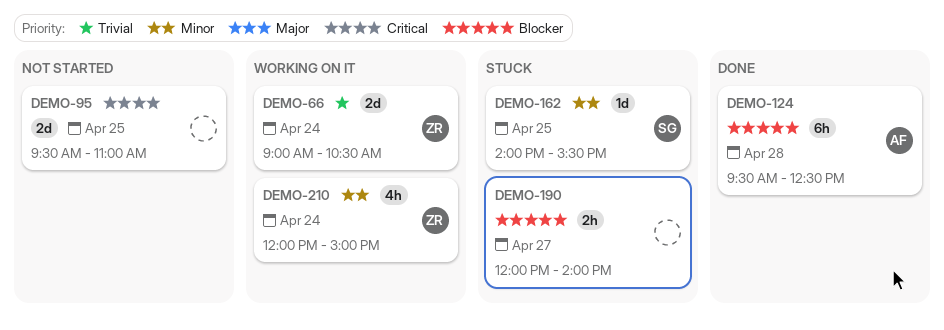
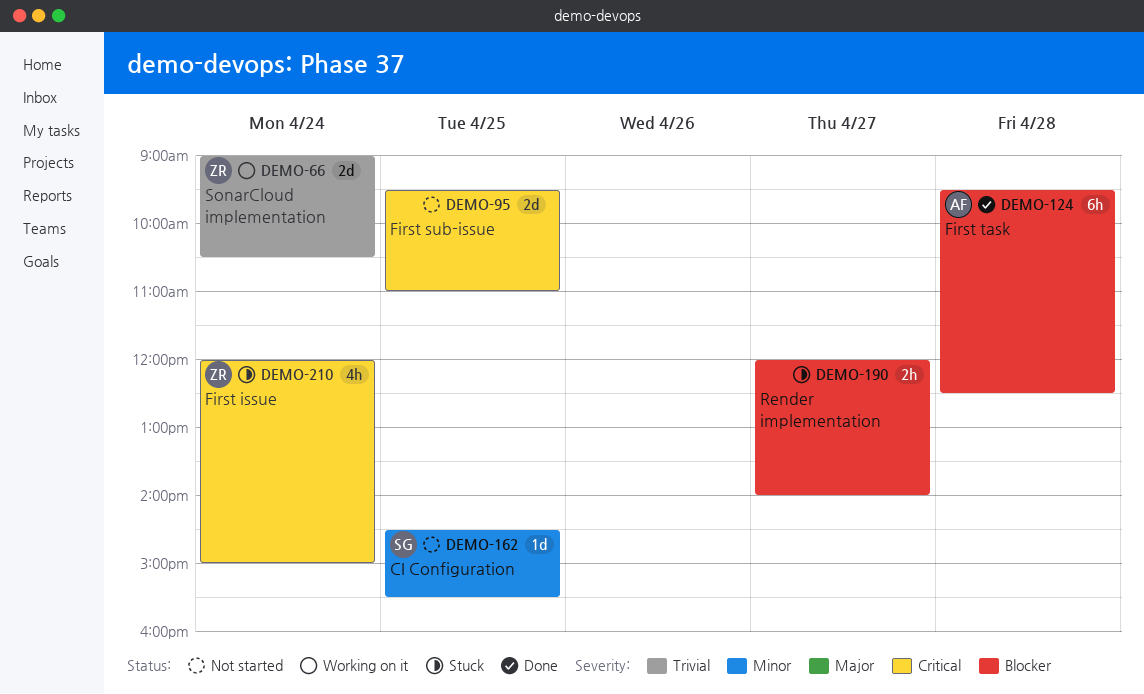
DEMO-162, status: Stuck -> Not started
DEMO-162, begins: 14:00 -> 14:30
DEMO-210, status: Working on it -> Stuck
DEMO-210, priority: Minor -> Critical

